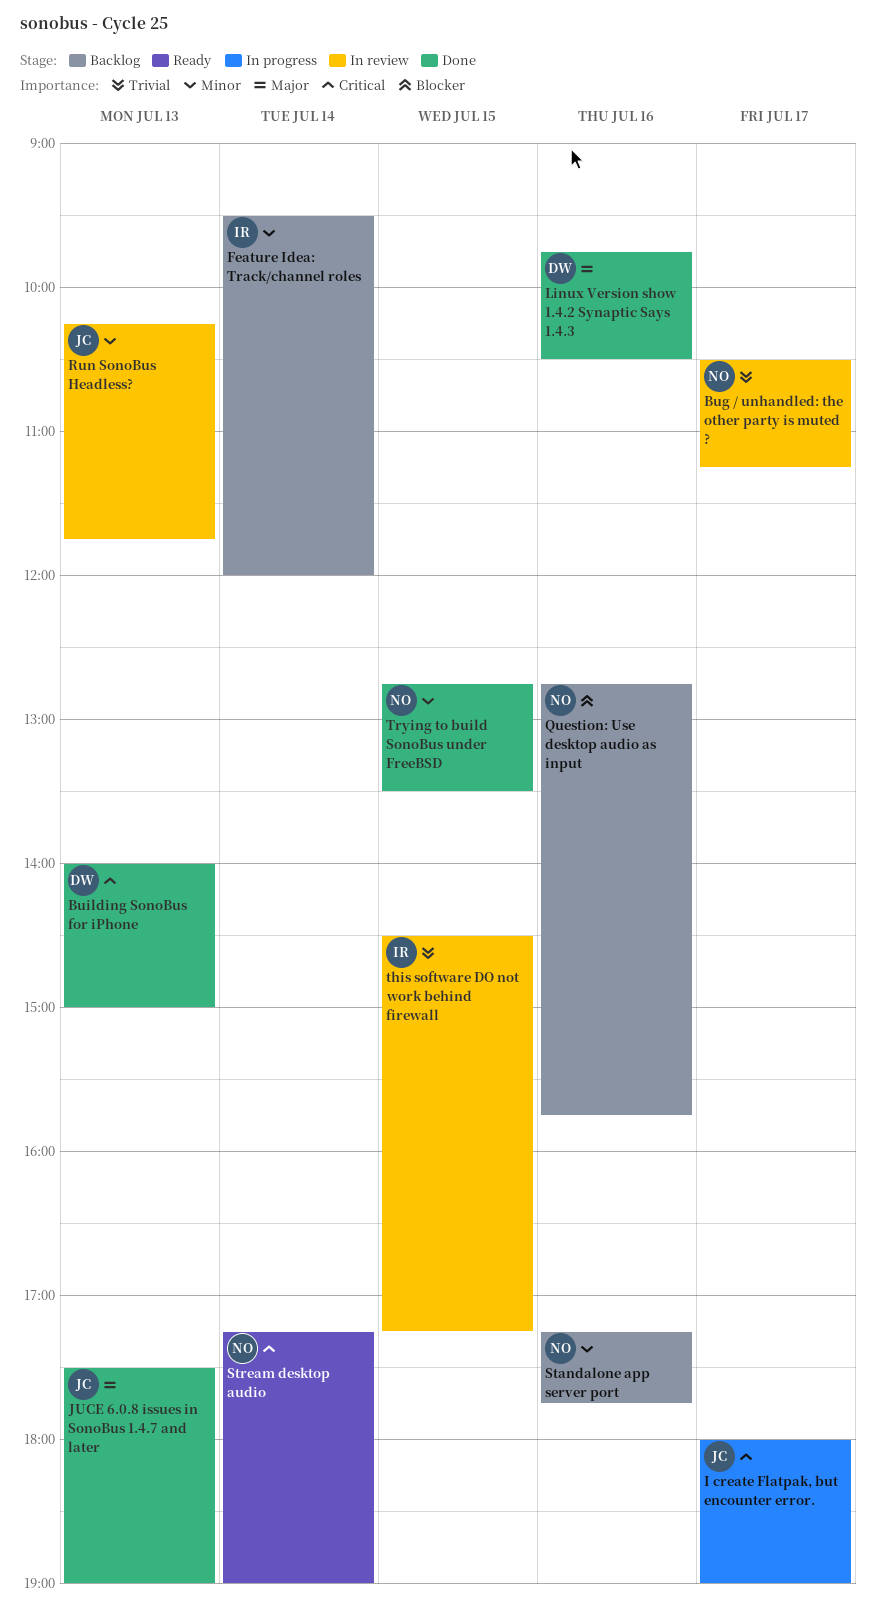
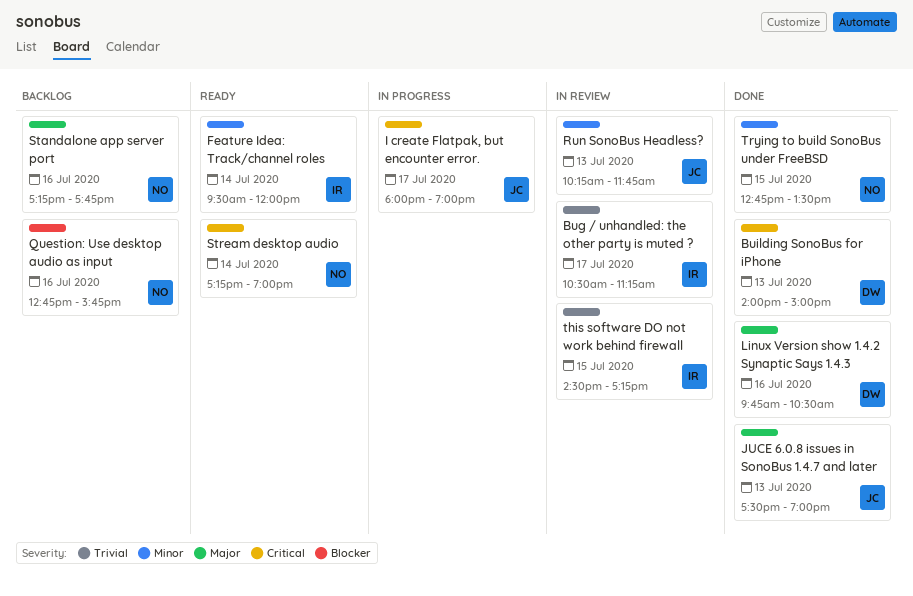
Bug / unhandled: the other party is muted ?, owner: NO -> IR
Feature Idea: Track/channel roles, status: Backlog -> Ready
Standalone app server port, priority: Minor -> Major

